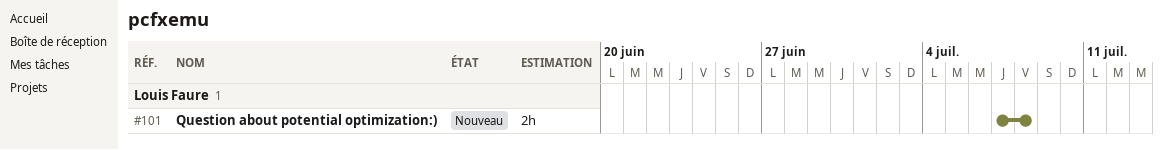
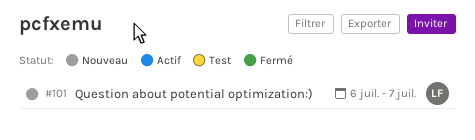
#101, start: Jul 7 -> Jul 6
#101, due: Jul 8 -> Jul 7

